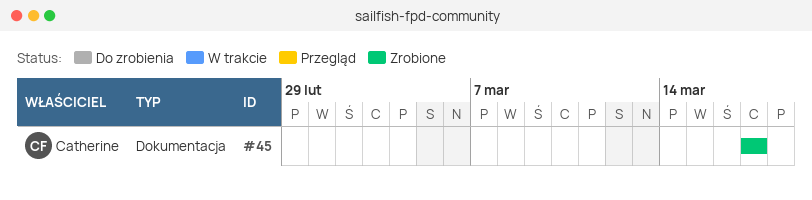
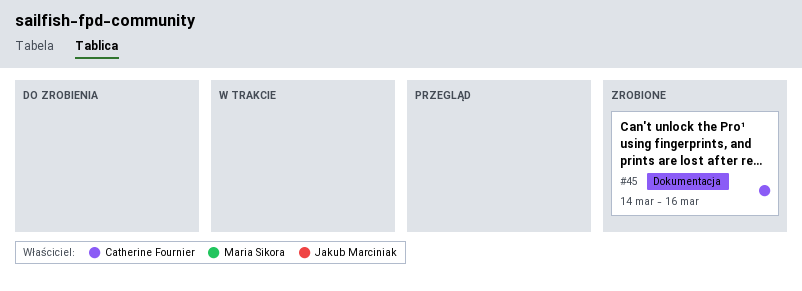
#45, start: Mar 17 -> Mar 14
#45, due: Mar 17 -> Mar 16

